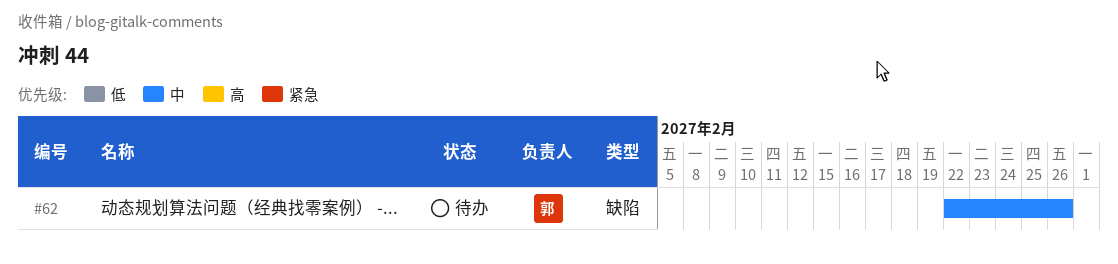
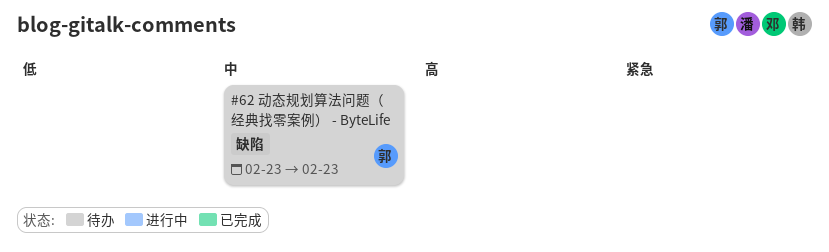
#62, start: Feb 22 -> Feb 23
#62, due: Feb 26 -> Feb 23

